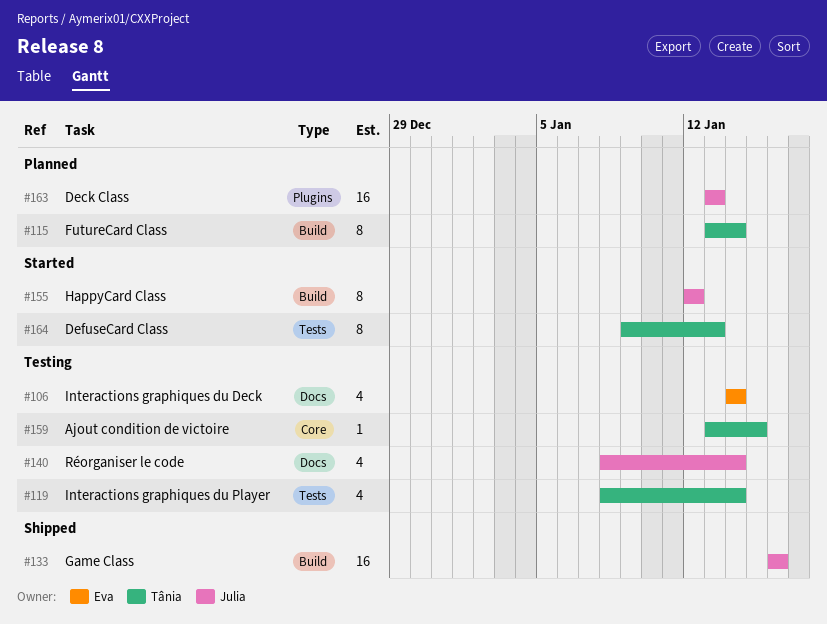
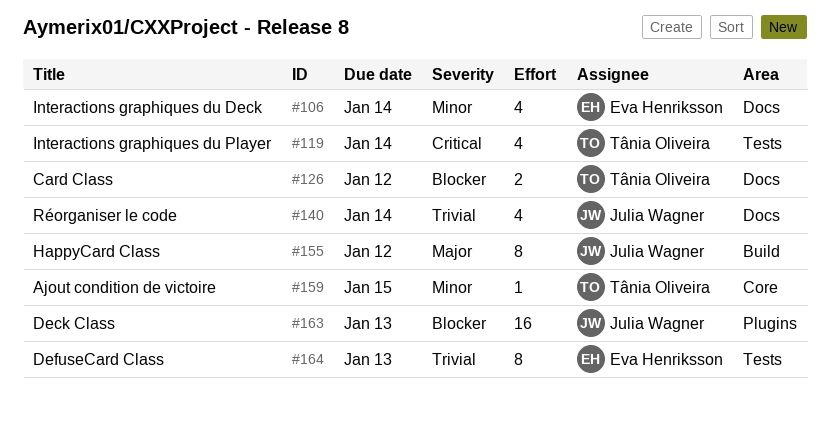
#115: present -> none
#126: none -> present
#133: present -> none
#164, owner: Tânia Oliveira -> Eva Henriksson

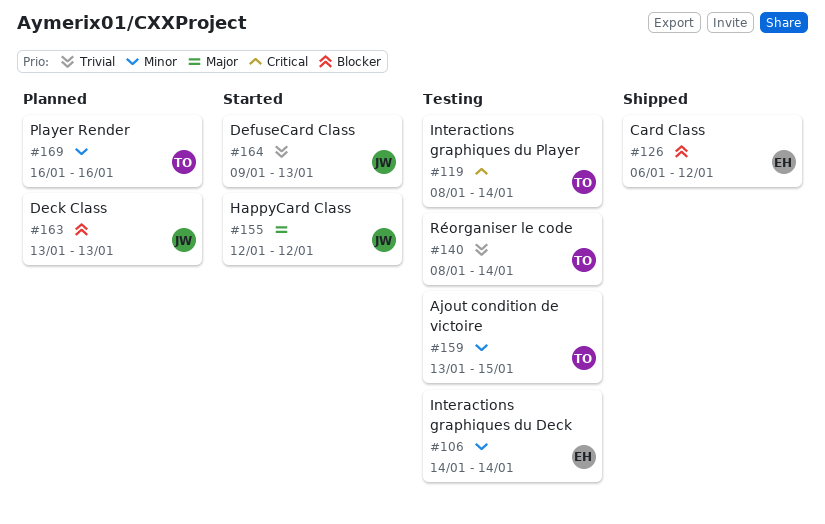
#126, owner: Tânia Oliveira -> Eva Henriksson
#140, owner: Julia Wagner -> Tânia Oliveira
#164, owner: Eva Henriksson -> Julia Wagner
#169: none -> present

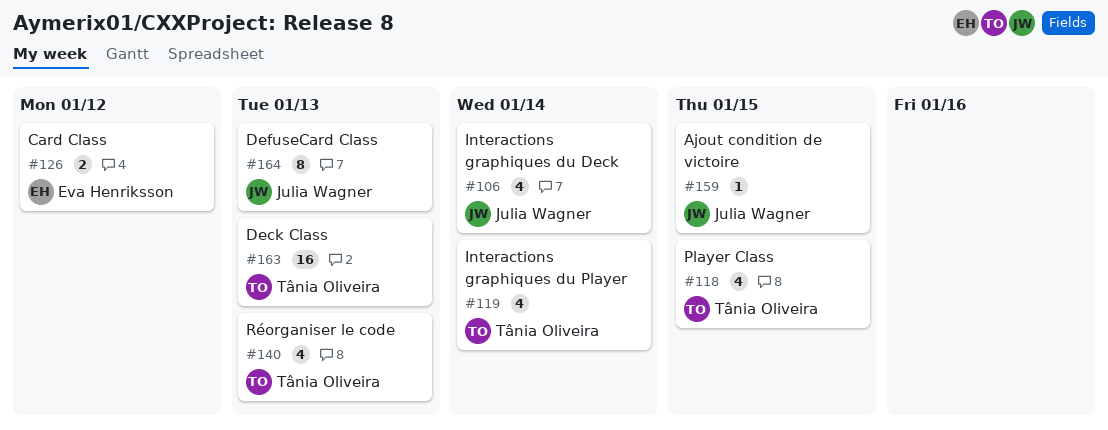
#106, owner: Eva Henriksson -> Julia Wagner
#118: none -> present
#140, due: Jan 14 -> Jan 13
#155: present -> none
#159, owner: Tânia Oliveira -> Julia Wagner
#163, owner: Julia Wagner -> Tânia Oliveira
#169: present -> none

